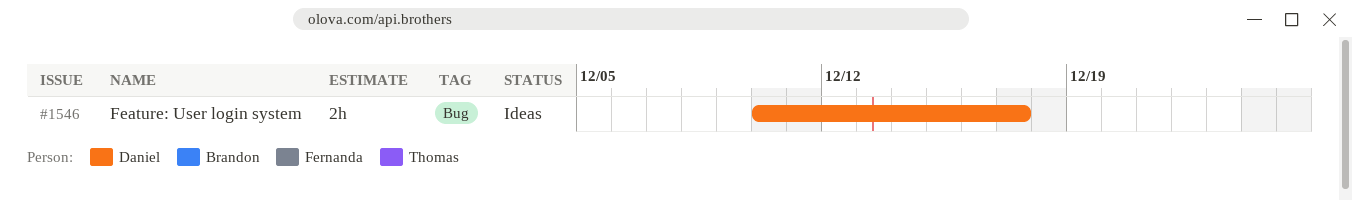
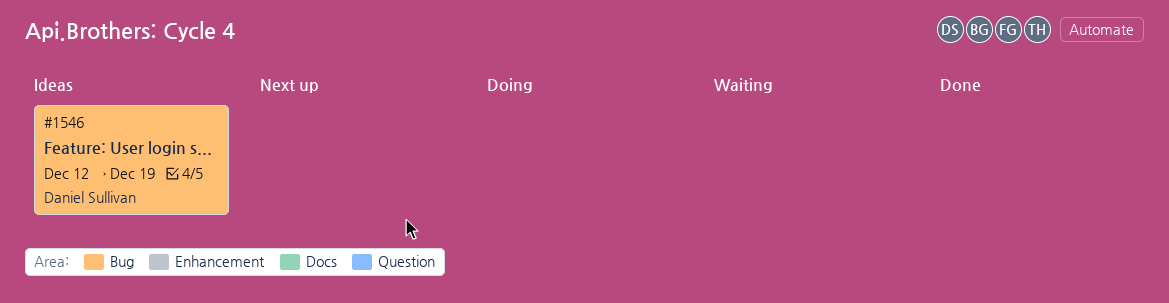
#1546, start: Dec 10 -> Dec 12
#1546, due: Dec 17 -> Dec 19

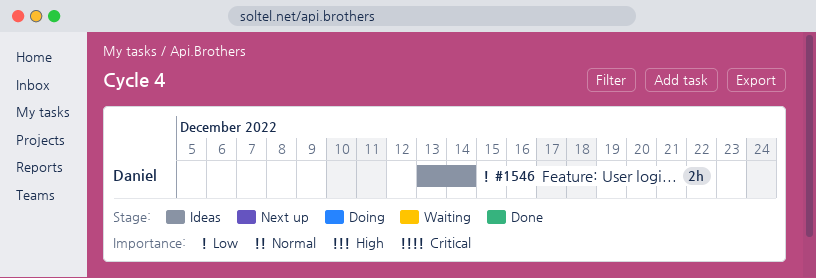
#1546, start: Dec 12 -> Dec 13
#1546, due: Dec 19 -> Dec 14

